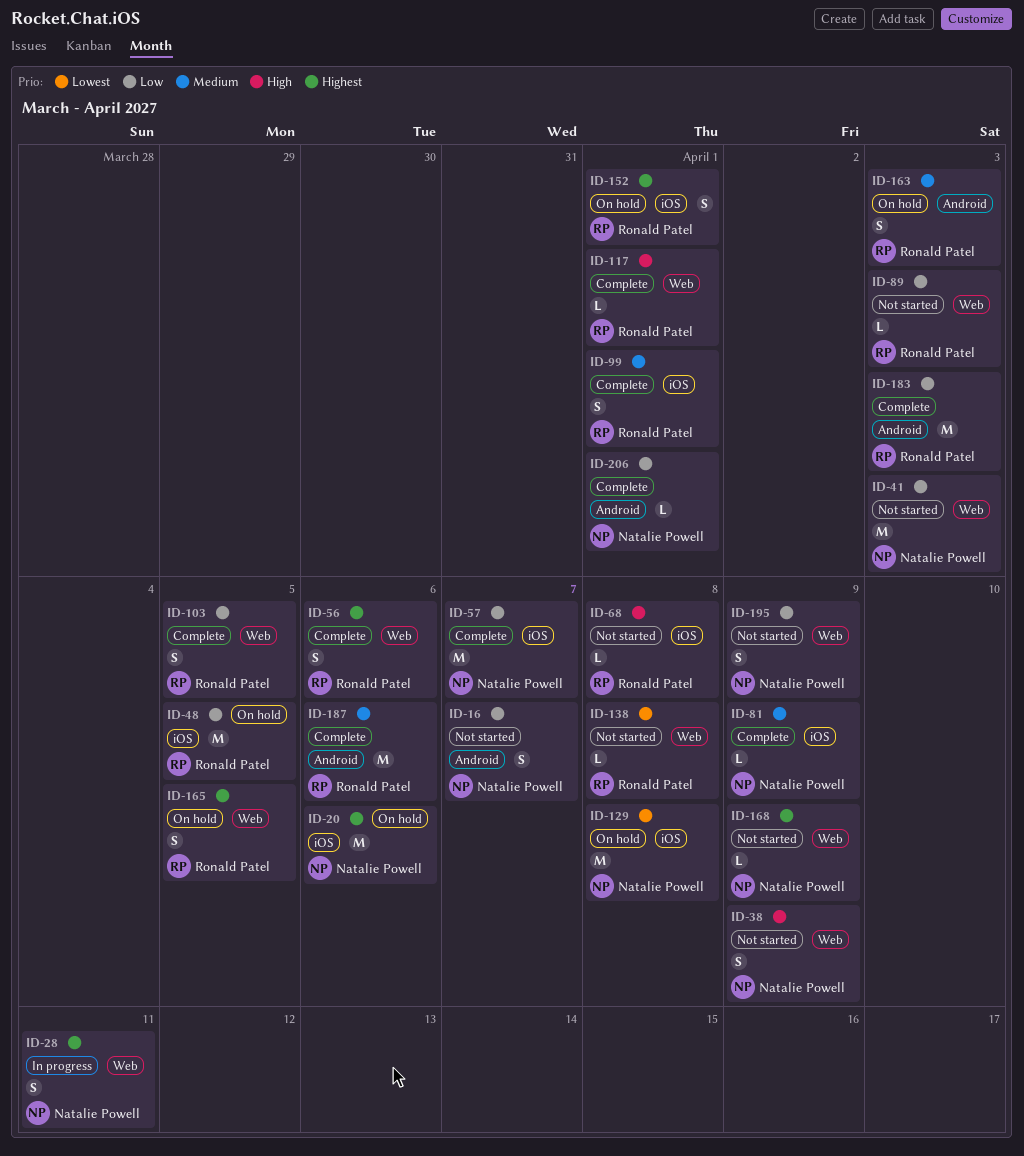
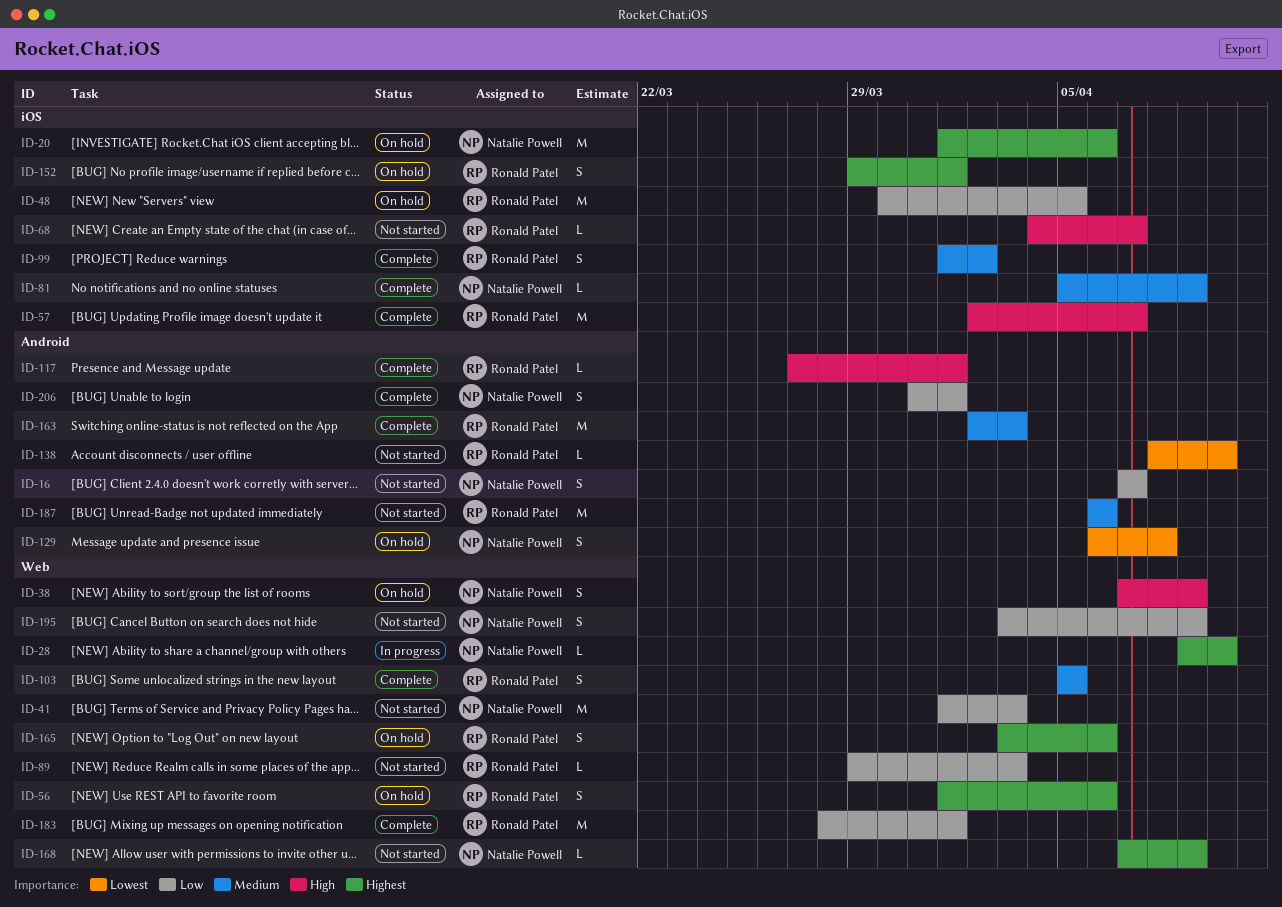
ID-28, estimate: S -> L
ID-28, due: Apr 11 -> Apr 10
ID-38, status: Not started -> On hold
ID-56, status: Complete -> On hold
ID-57, owner: Natalie Powell -> Ronald Patel
ID-57, priority: Low -> High
ID-68, due: Apr 8 -> Apr 7
ID-99, due: Apr 1 -> Apr 2
ID-103, priority: Low -> Medium
ID-117, label: Web -> Android
ID-129, label: iOS -> Android
ID-129, estimate: M -> S
ID-138, label: Web -> Android
ID-138, due: Apr 8 -> Apr 10
ID-163, status: On hold -> Complete
ID-163, estimate: S -> M
ID-165, due: Apr 5 -> Apr 6
ID-183, label: Android -> Web
ID-183, due: Apr 3 -> Apr 1
ID-187, status: Complete -> Not started
ID-206, estimate: L -> S

